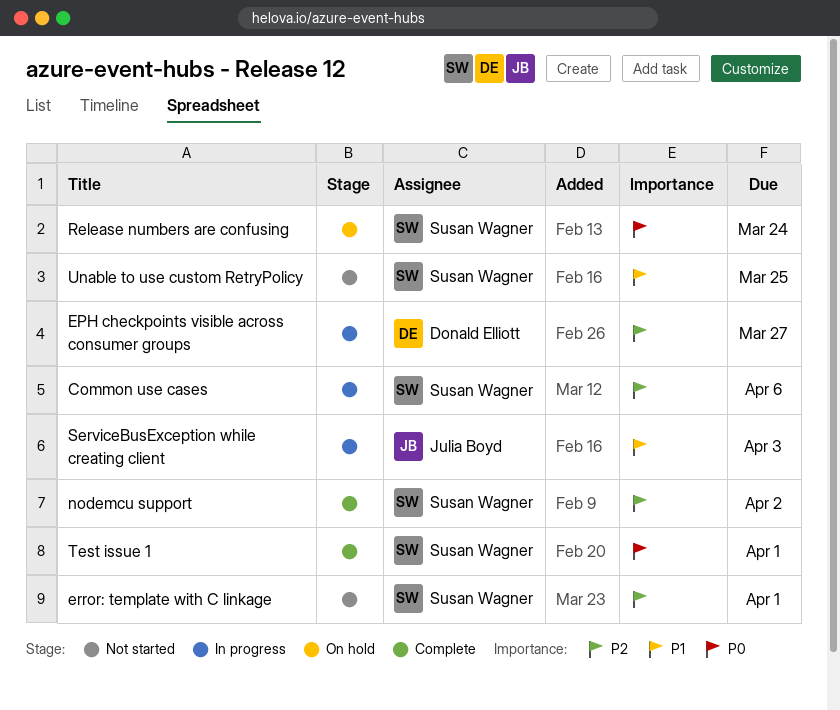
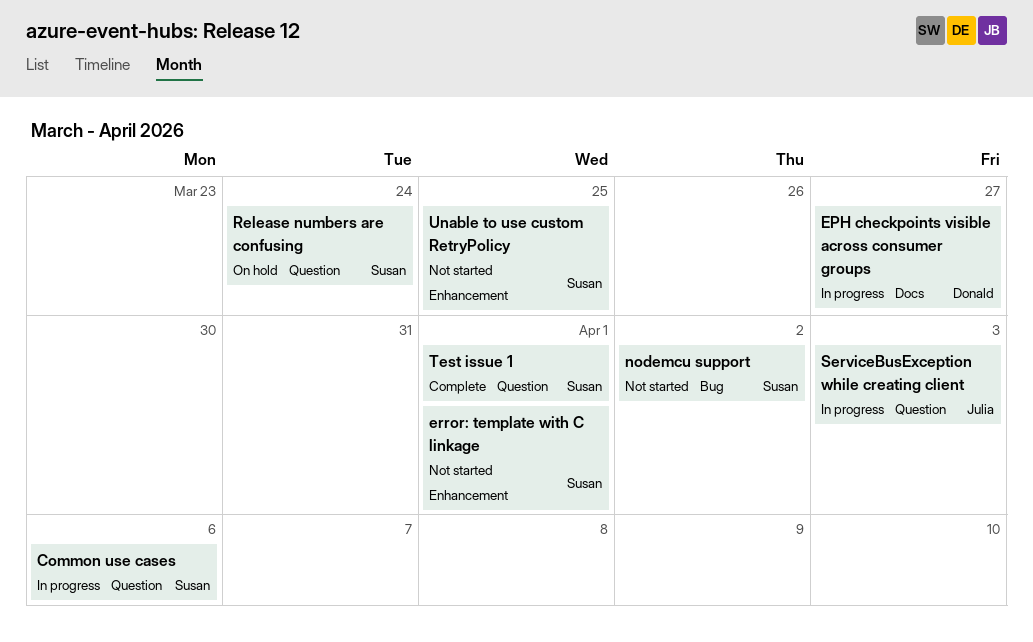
nodemcu support, status: Complete -> Not started

